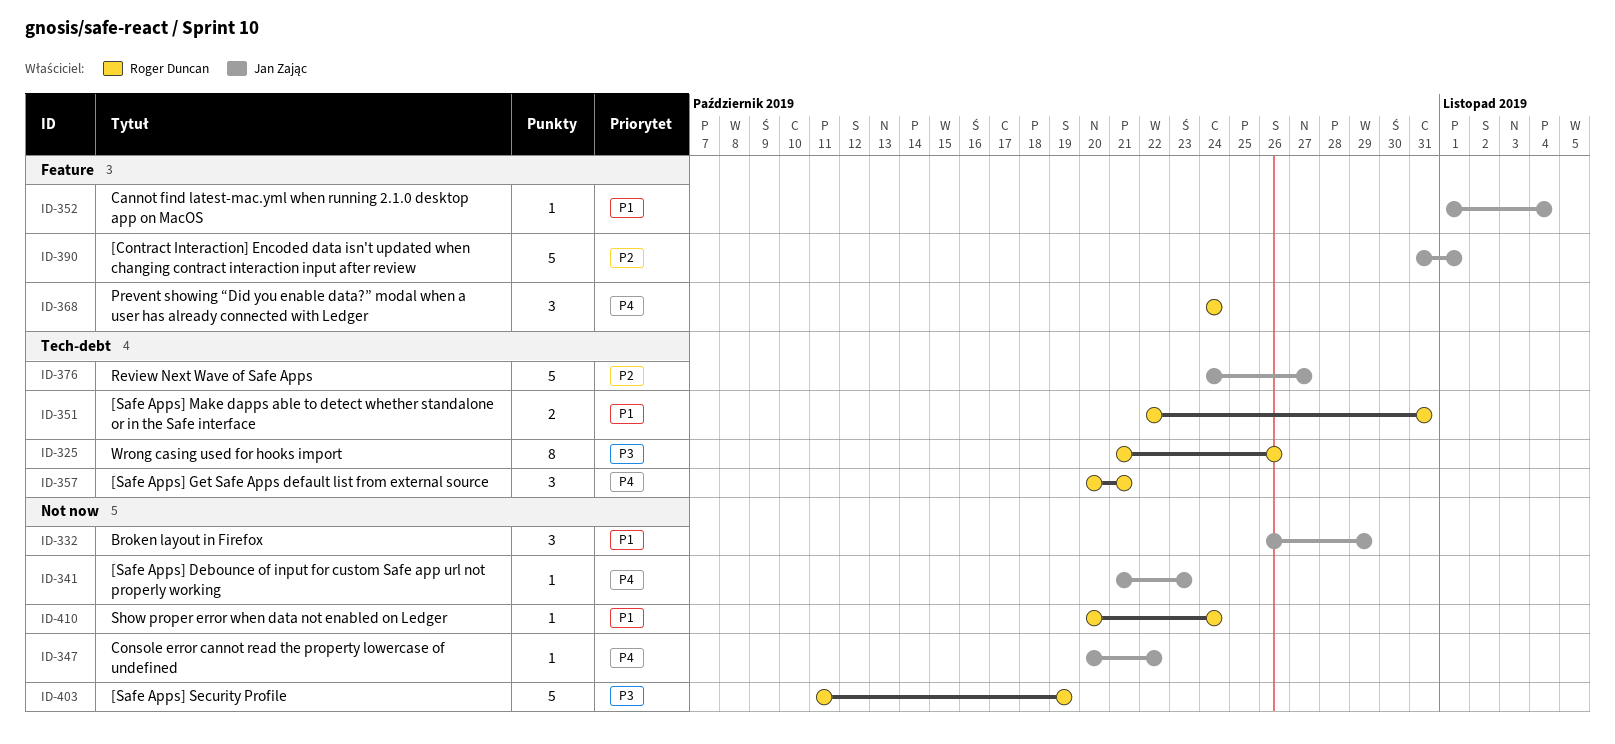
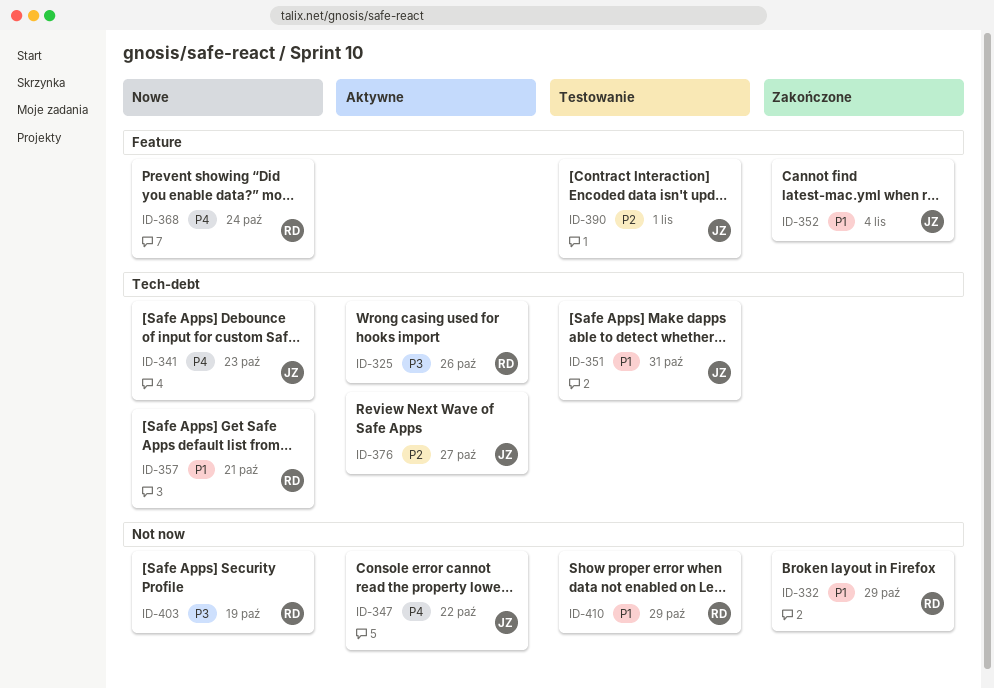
ID-332, owner: Jan Zając -> Roger Duncan
ID-341, label: Not now -> Tech-debt
ID-351, owner: Roger Duncan -> Jan Zając
ID-357, priority: P4 -> P1
ID-410, due: Oct 24 -> Oct 29

